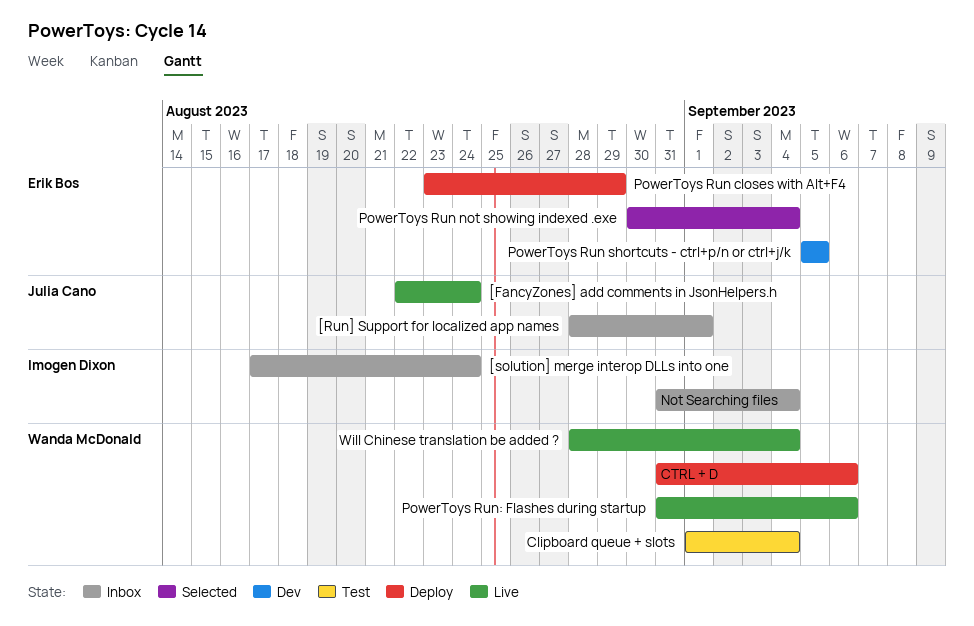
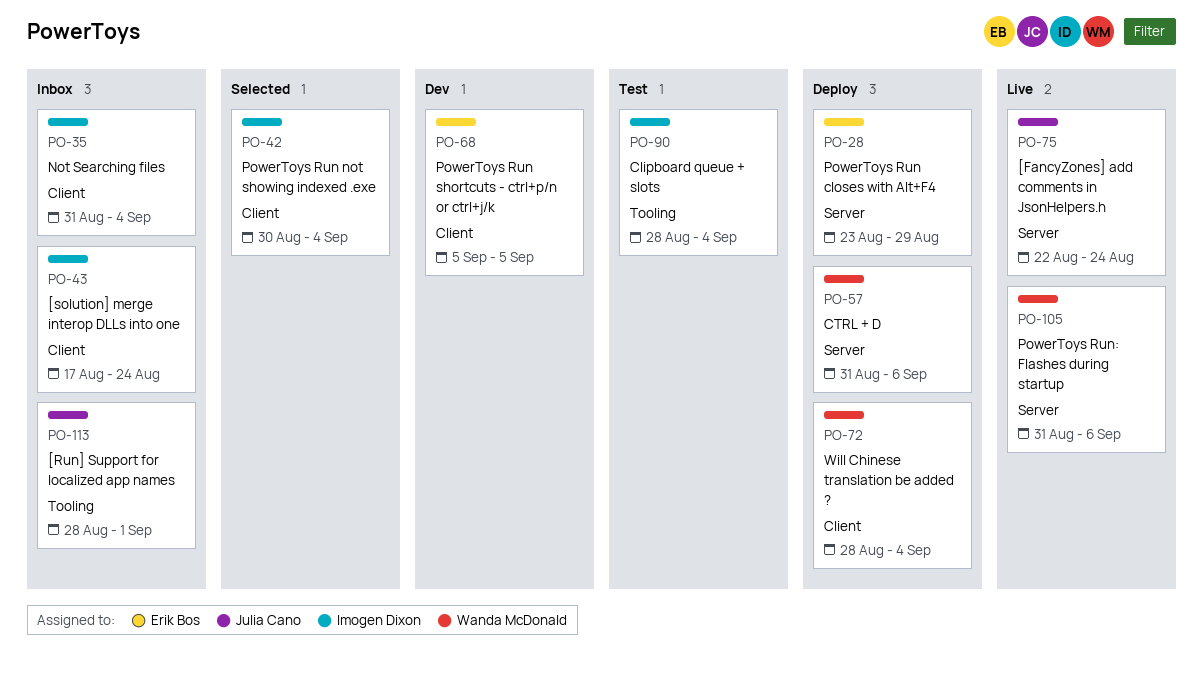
Clipboard queue + slots, owner: Wanda McDonald -> Imogen Dixon
Clipboard queue + slots, start: Sep 1 -> Aug 28
PowerToys Run not showing indexed .exe, owner: Erik Bos -> Imogen Dixon
Will Chinese translation be added ?, status: Live -> Deploy

